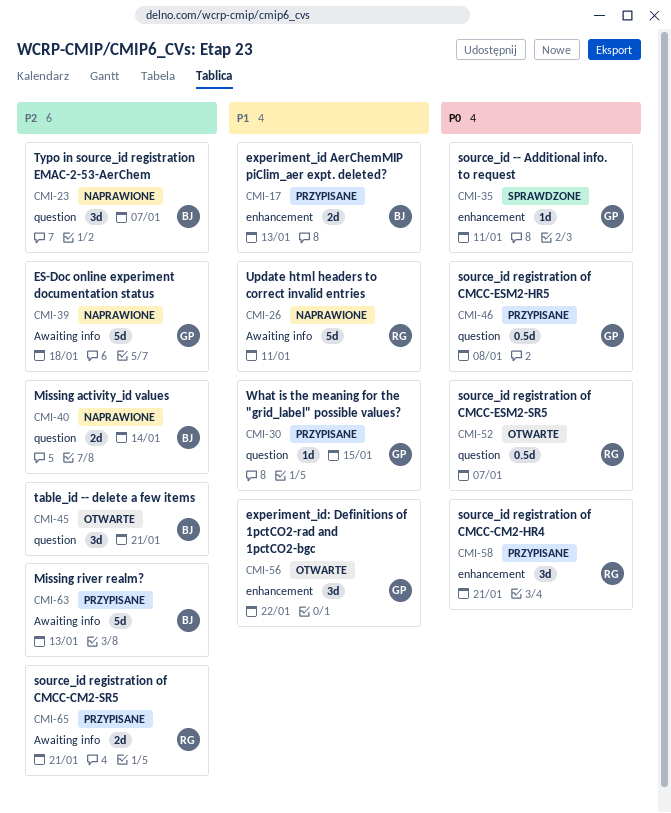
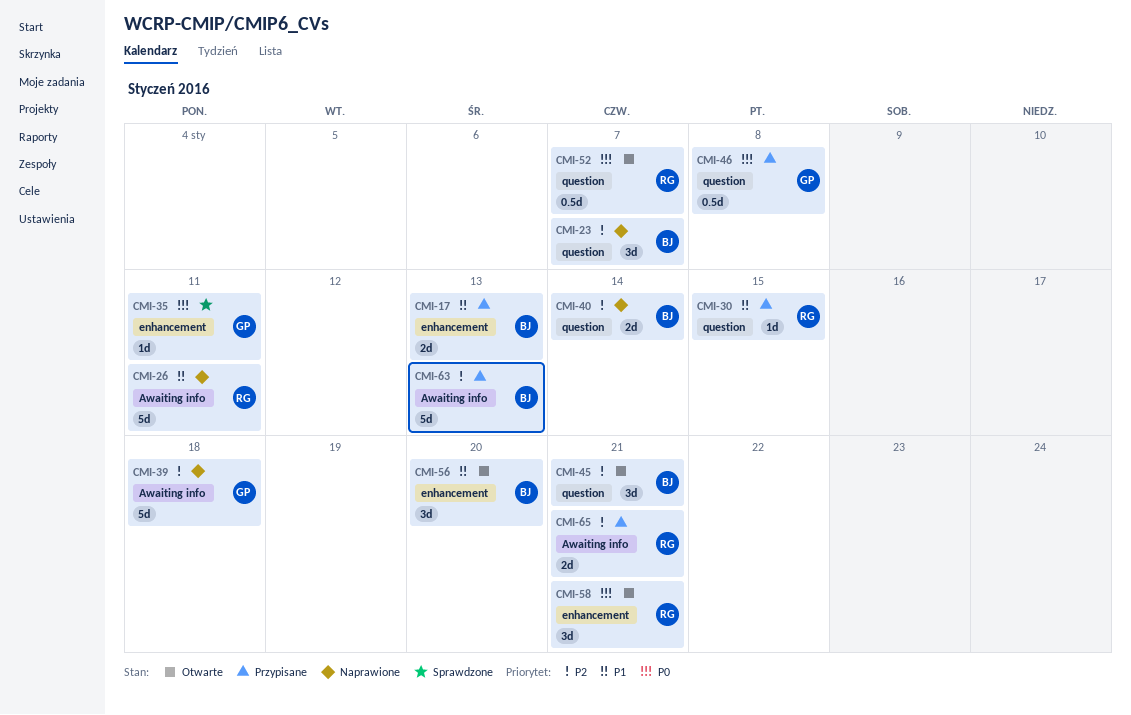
CMI-30, owner: GP -> RG
CMI-56, owner: GP -> BJ
CMI-56, due: Jan 22 -> Jan 20
CMI-58, status: Przypisane -> Otwarte

